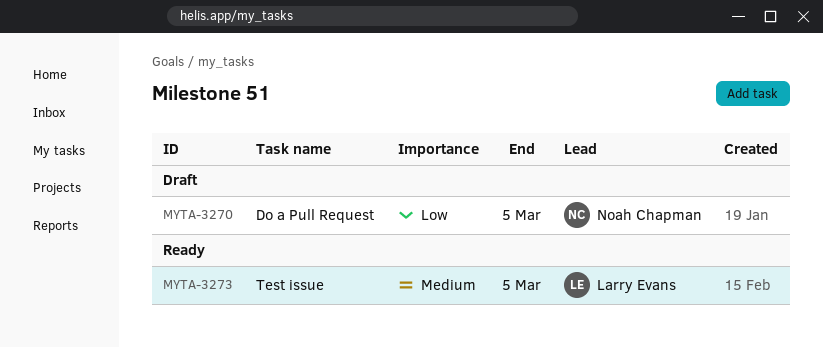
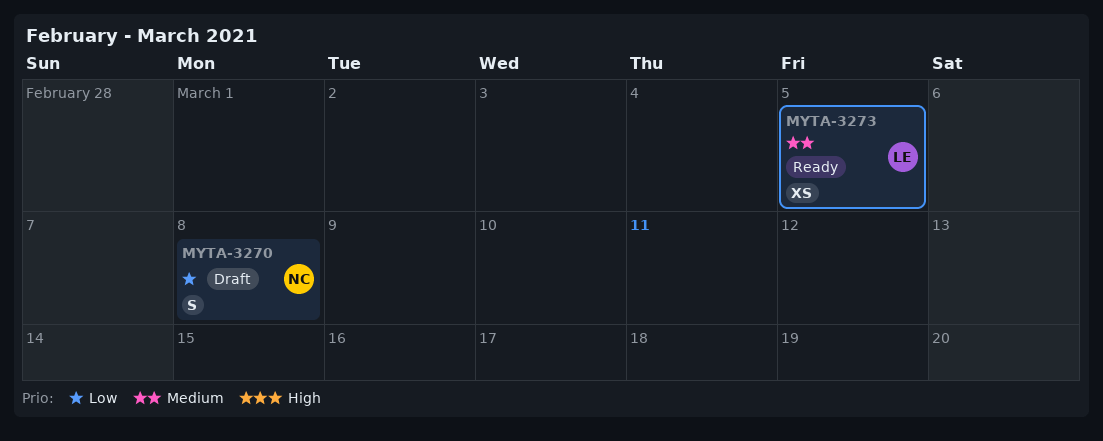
MYTA-3270, due: Mar 5 -> Mar 8

